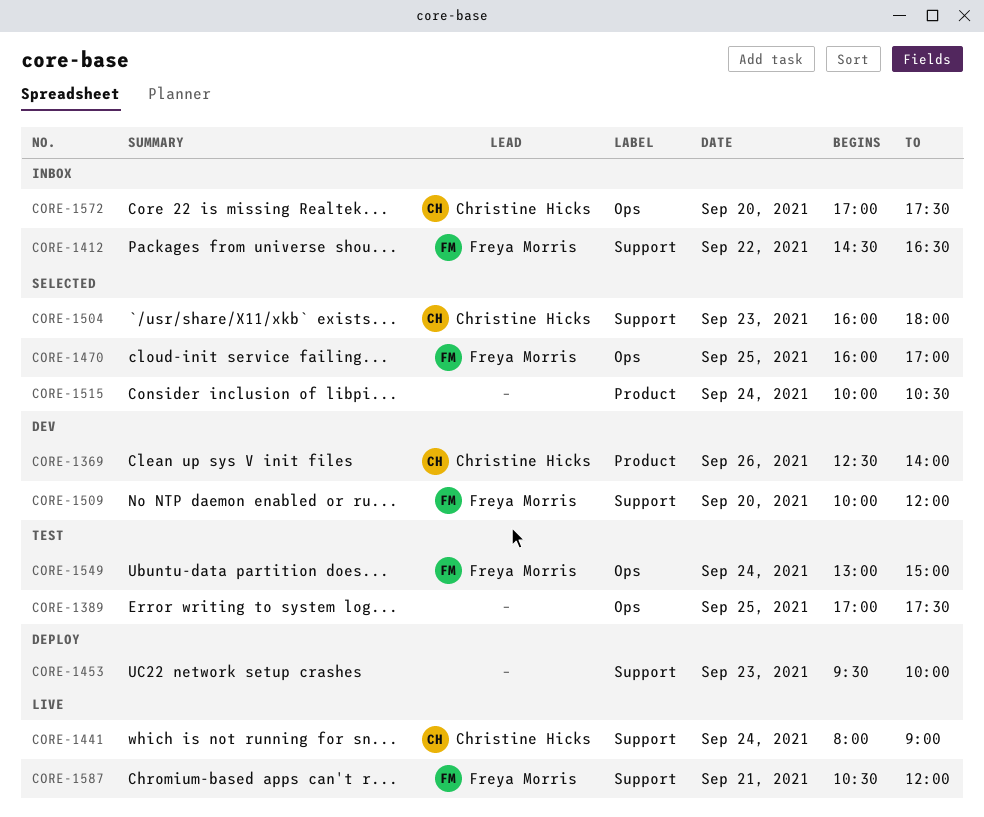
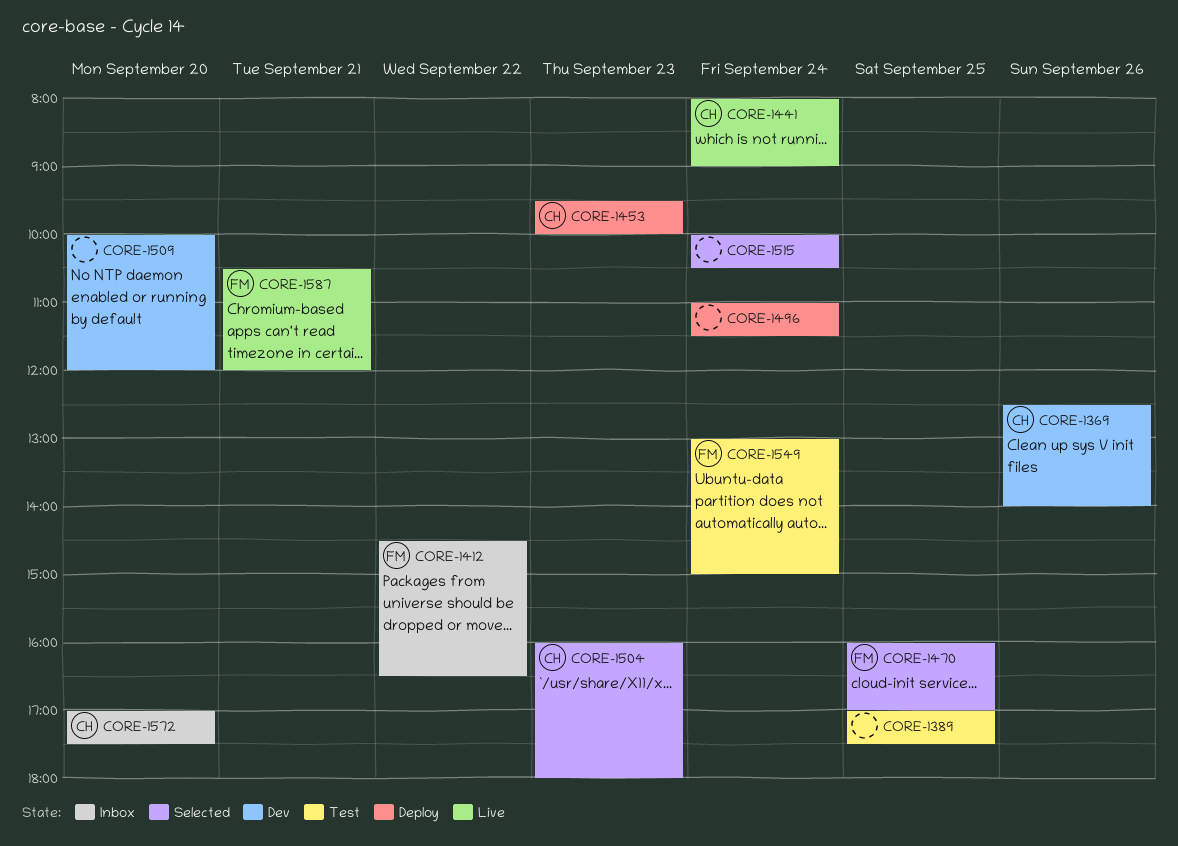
CORE-1453, owner: none -> Christine Hicks
CORE-1496: none -> present
CORE-1509, owner: Freya Morris -> none

